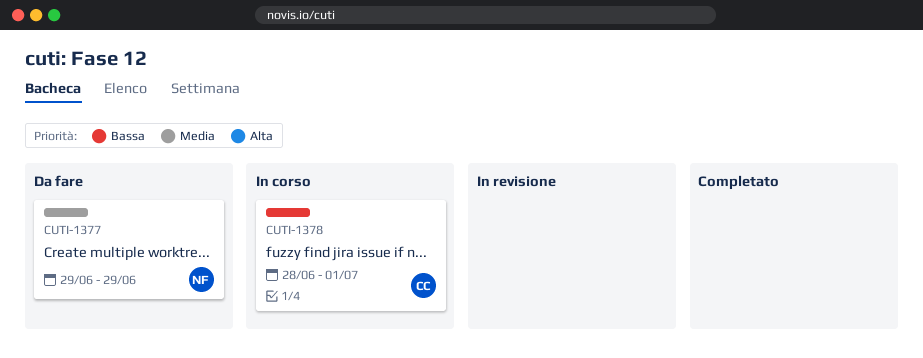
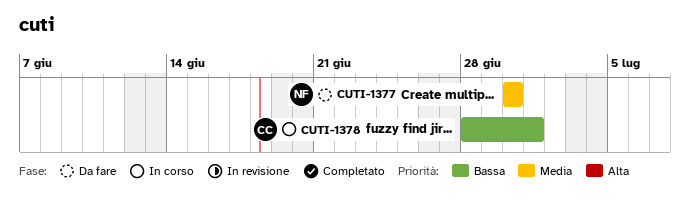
CUTI-1377, start: Jun 29 -> Jun 30
CUTI-1377, due: Jun 29 -> Jun 30

